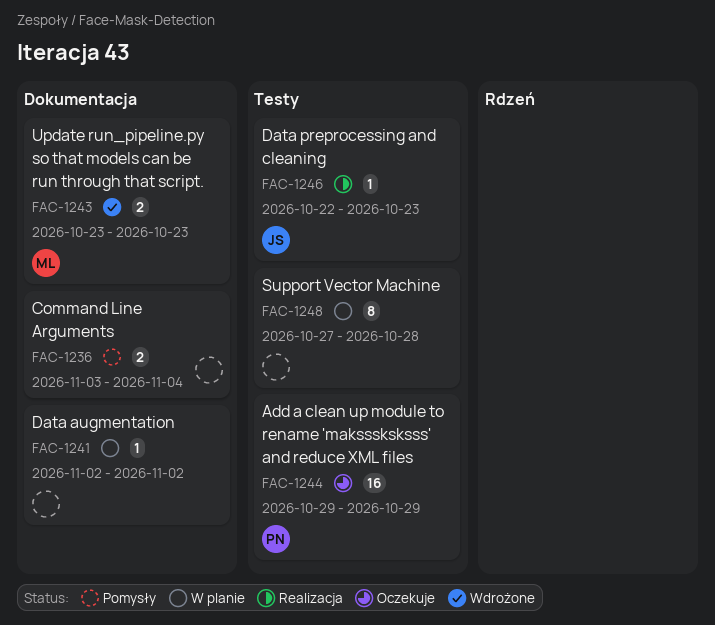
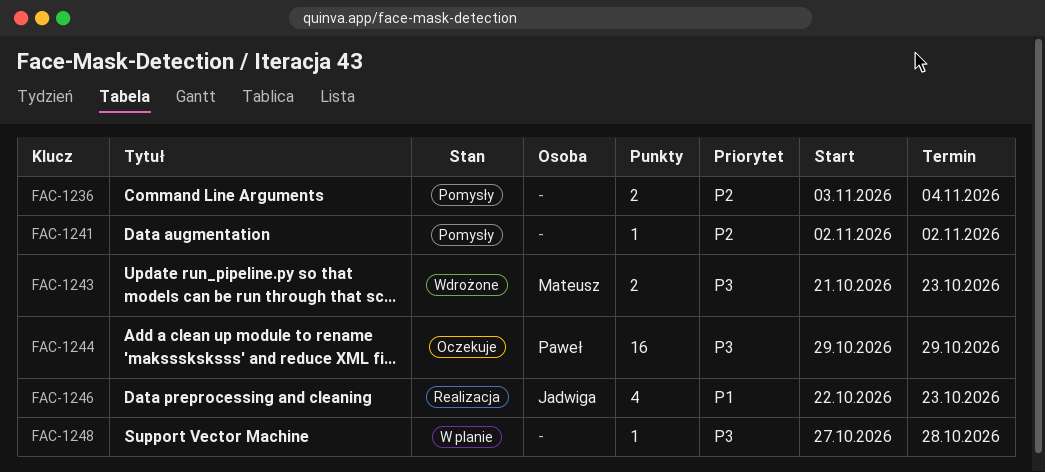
FAC-1241, status: W planie -> Pomysły
FAC-1243, start: Oct 23 -> Oct 21
FAC-1246, estimate: 1 -> 4
FAC-1248, estimate: 8 -> 1

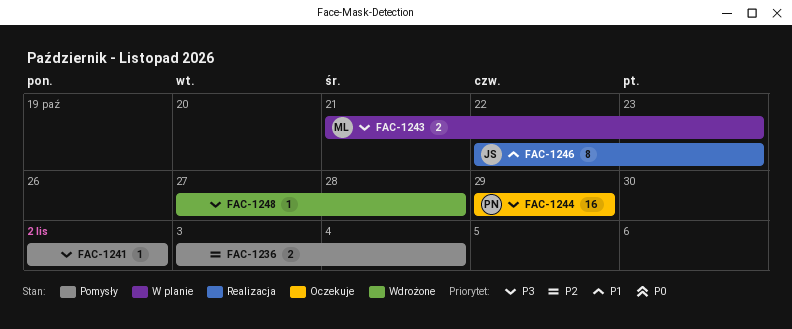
FAC-1241, priority: P2 -> P3
FAC-1243, status: Wdrożone -> W planie
FAC-1246, estimate: 4 -> 8
FAC-1248, status: W planie -> Wdrożone

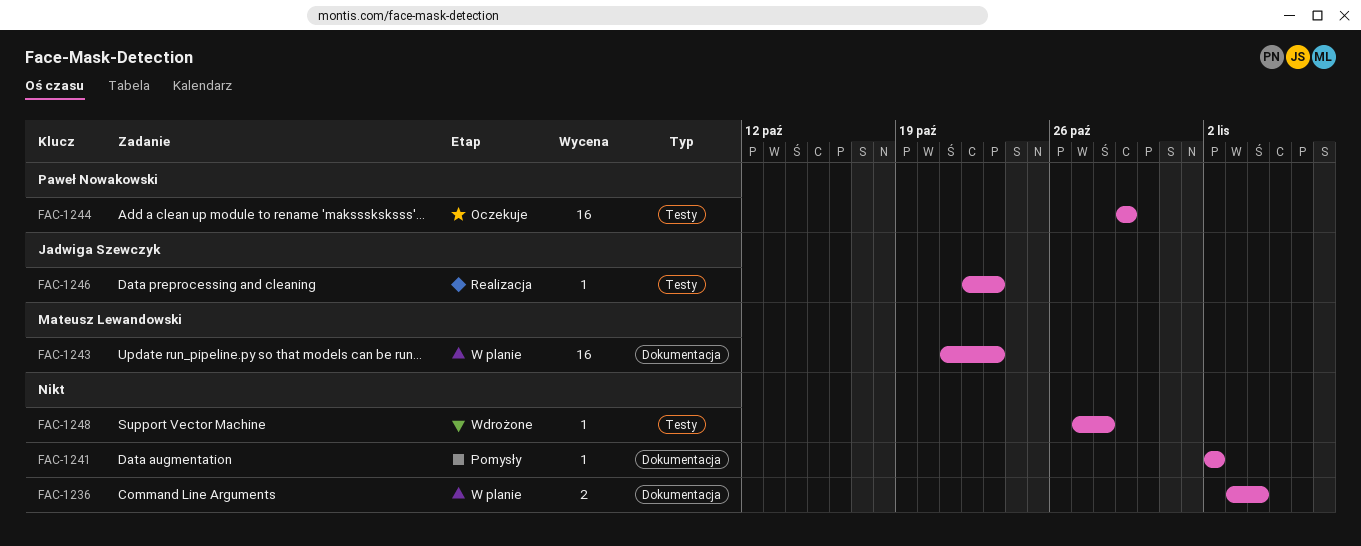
FAC-1236, status: Pomysły -> W planie
FAC-1243, estimate: 2 -> 16
FAC-1246, estimate: 8 -> 1

